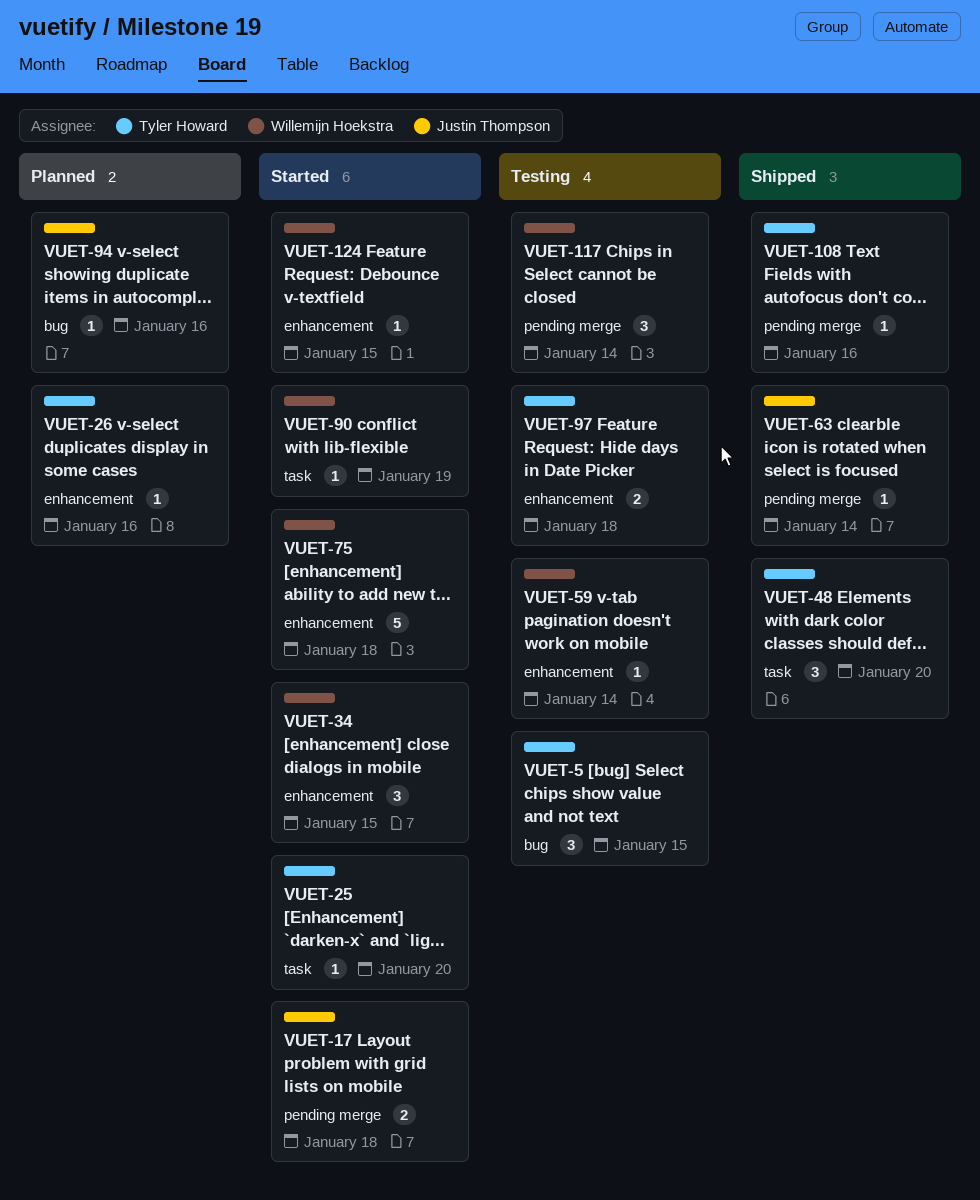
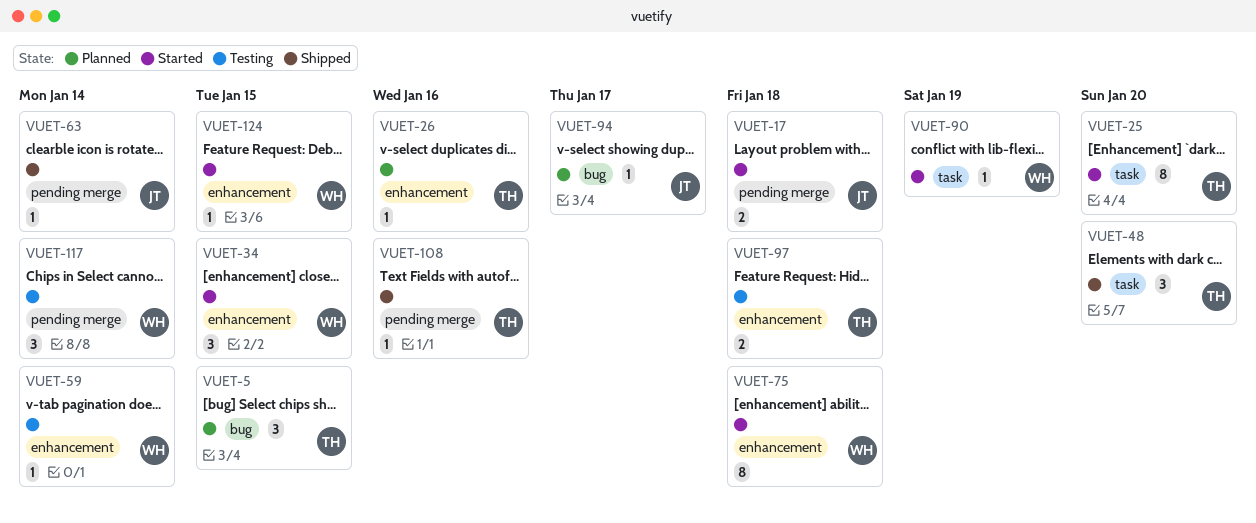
VUET-5, status: Testing -> Planned
VUET-25, estimate: 1 -> 8
VUET-75, estimate: 5 -> 8
VUET-94, due: Jan 16 -> Jan 17

